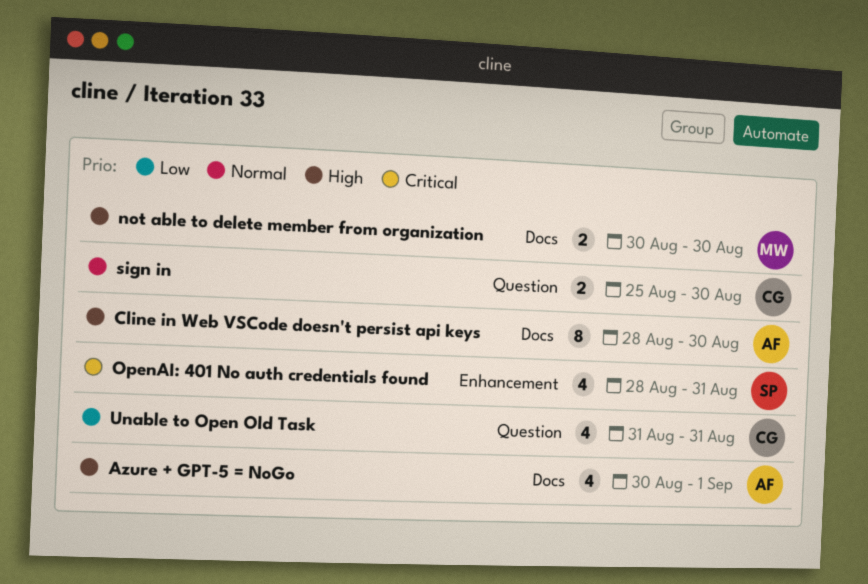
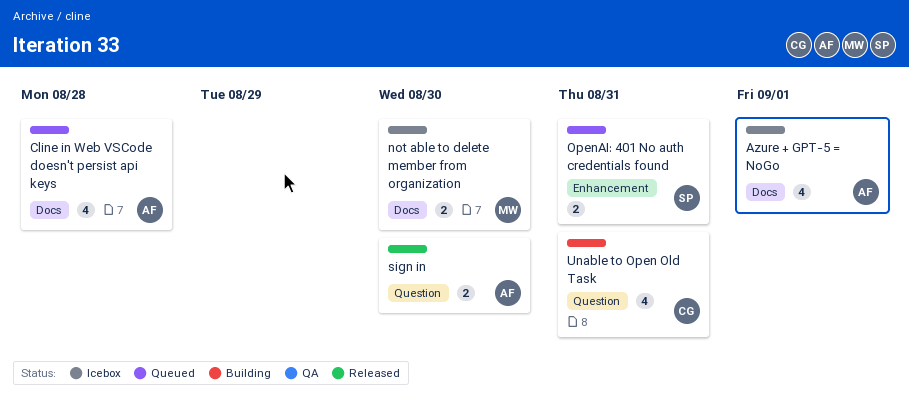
Cline in Web VSCode doesn't persist api keys, estimate: 8 -> 4
Cline in Web VSCode doesn't persist api keys, due: Aug 30 -> Aug 28
OpenAI: 401 No auth credentials found, estimate: 4 -> 2
sign in, owner: CG -> AF

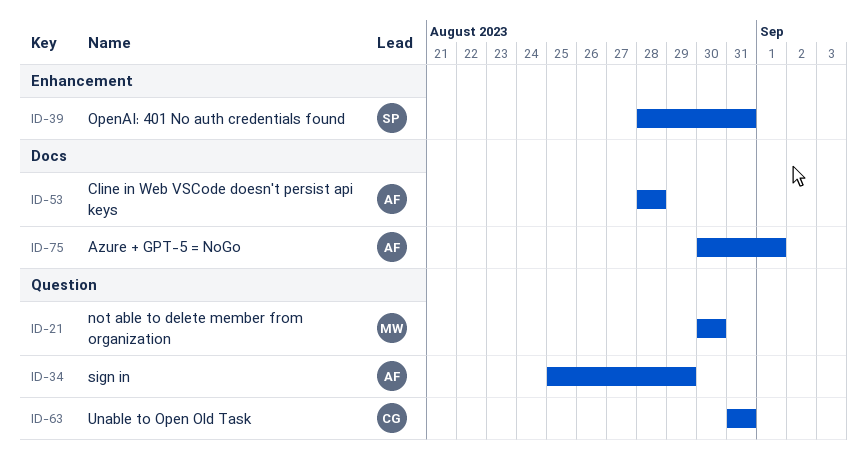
not able to delete member from organization, label: Docs -> Question
sign in, due: Aug 30 -> Aug 29

